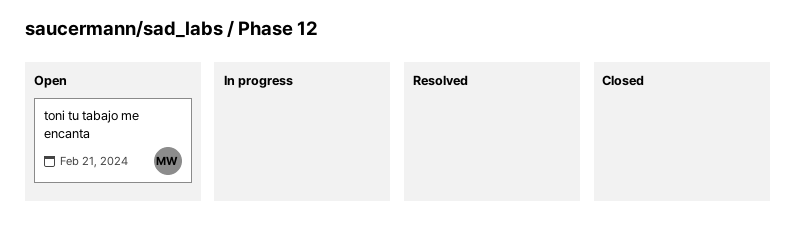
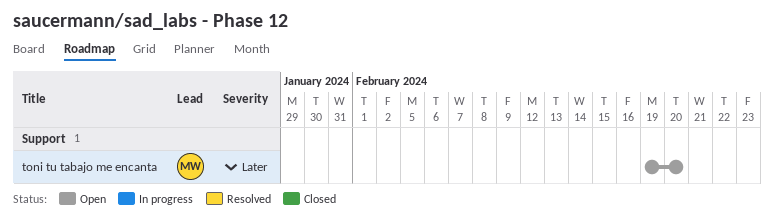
toni tu tabajo me encanta, due: Feb 21 -> Feb 20

